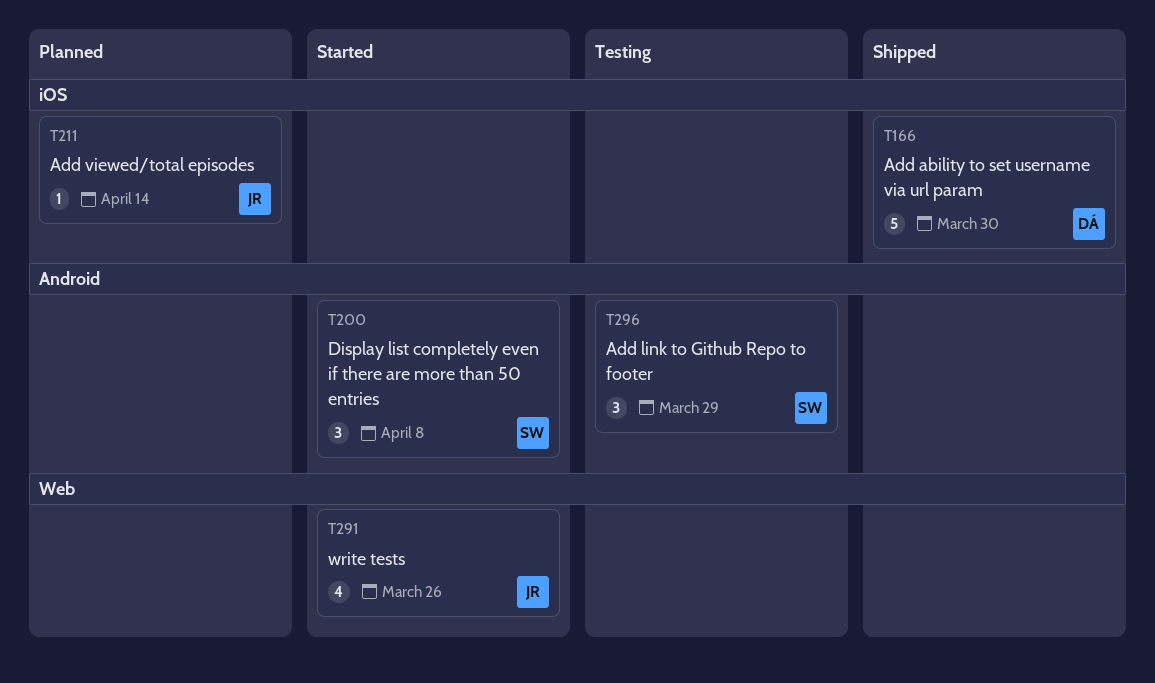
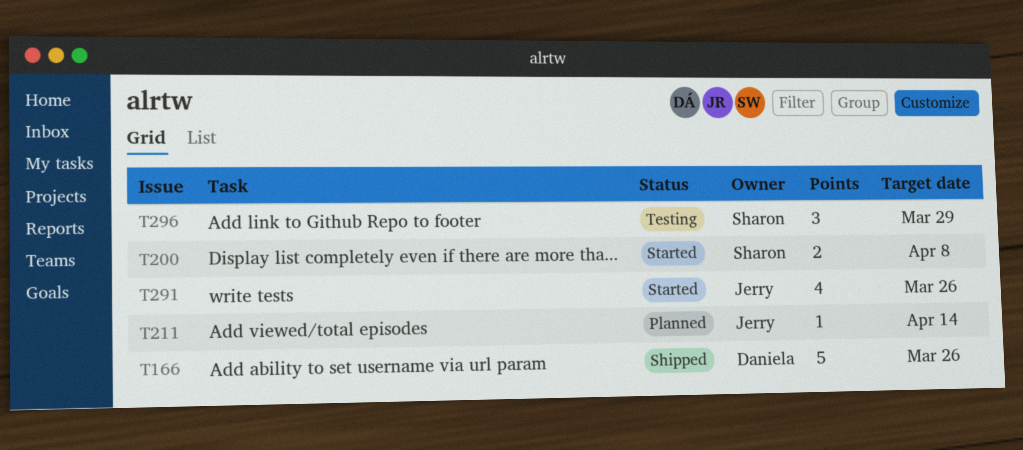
T166, due: Mar 30 -> Mar 26
T200, estimate: 3 -> 2

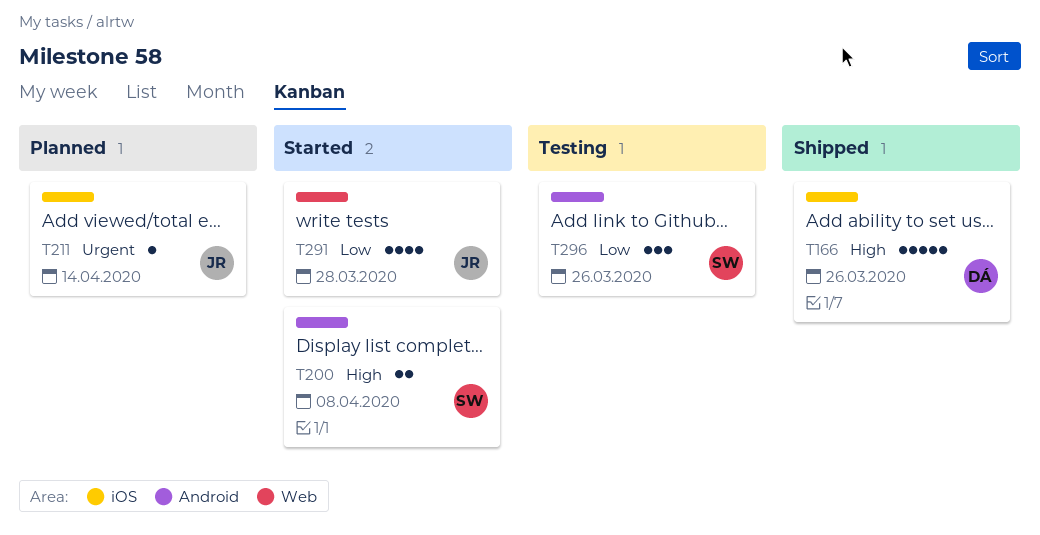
T291, due: Mar 26 -> Mar 28
T296, due: Mar 29 -> Mar 26

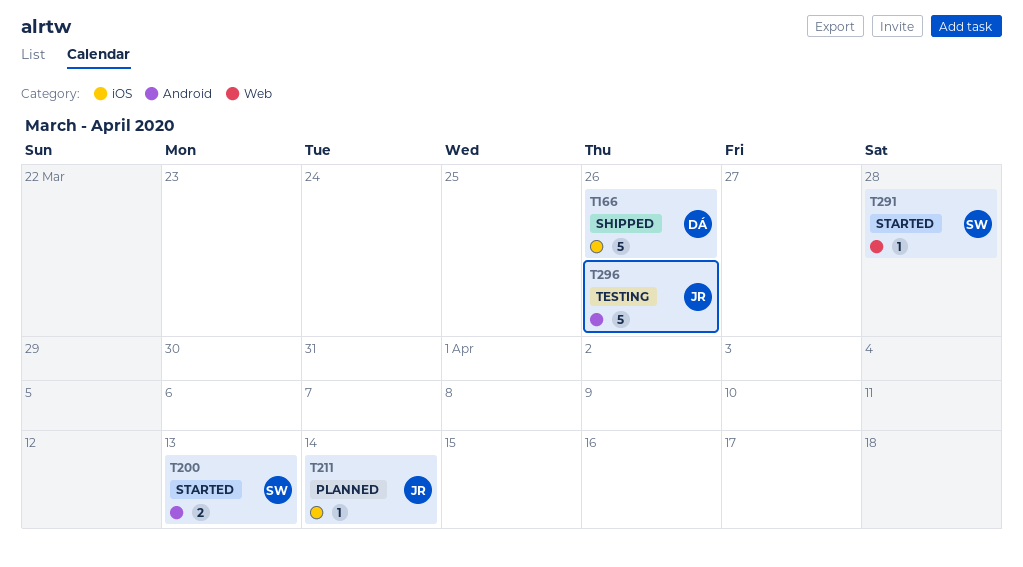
T200, due: Apr 8 -> Apr 13
T291, owner: JR -> SW
T291, estimate: 4 -> 1
T296, owner: SW -> JR
T296, estimate: 3 -> 5

